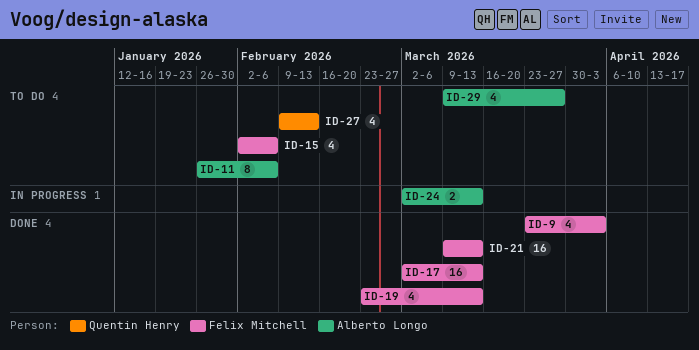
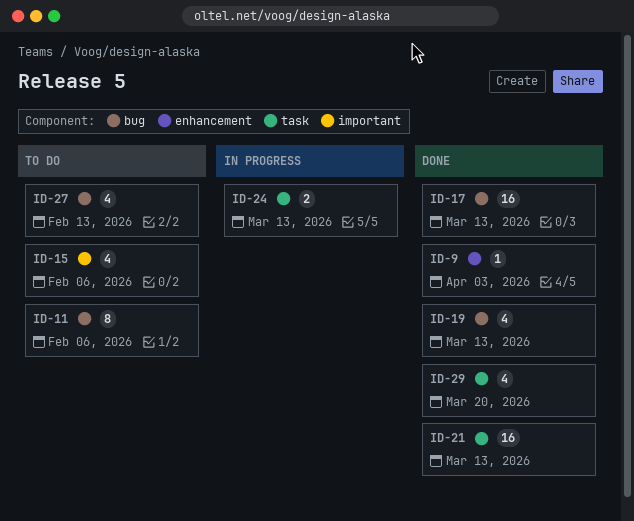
ID-9, estimate: 4 -> 1
ID-29, status: To do -> Done
ID-29, due: Mar 27 -> Mar 20

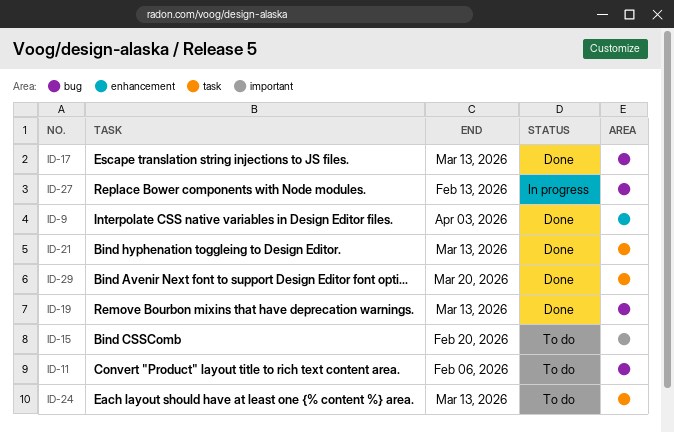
ID-15, due: Feb 6 -> Feb 20
ID-24, status: In progress -> To do
ID-27, status: To do -> In progress

